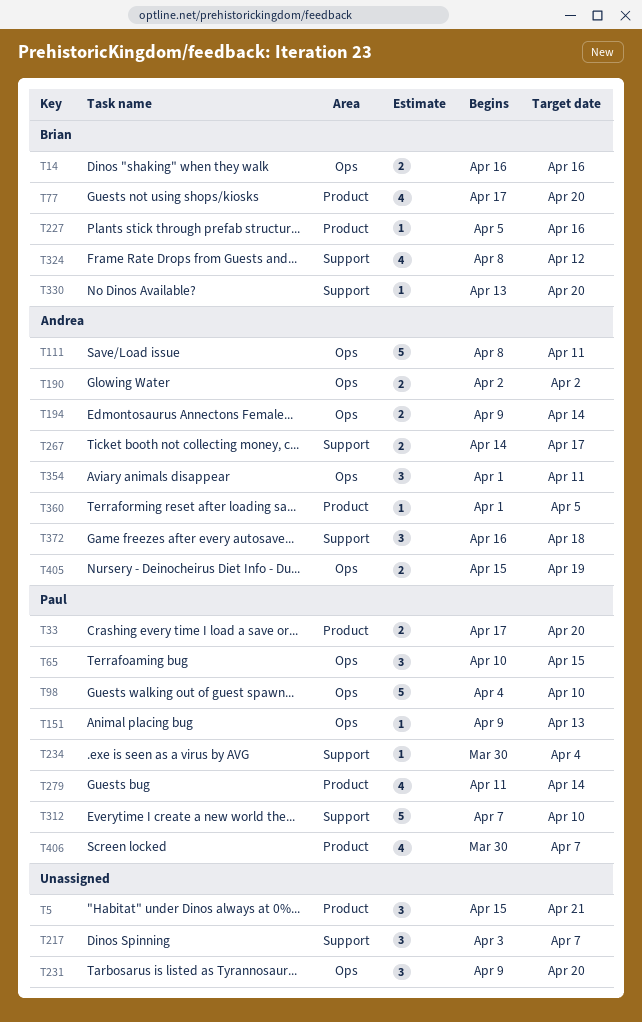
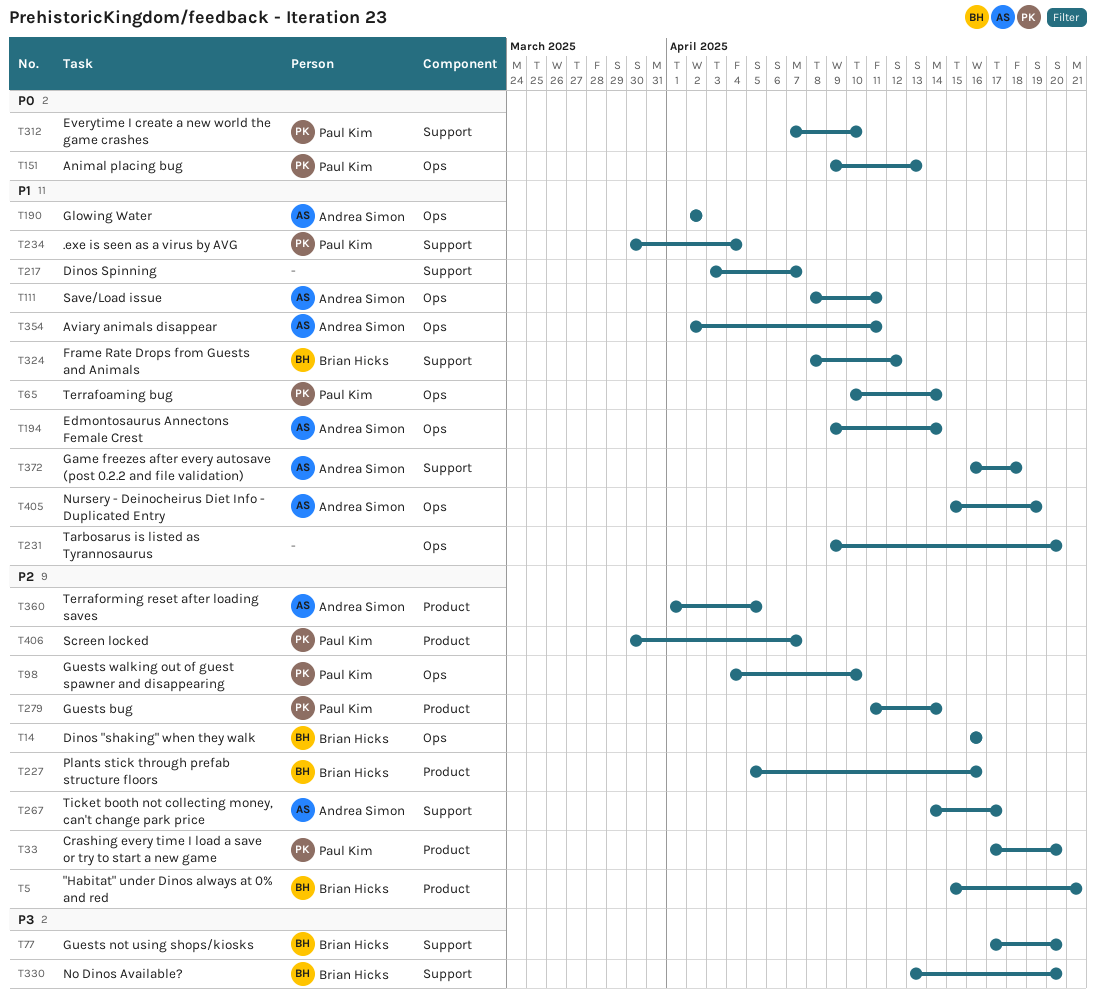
T5, owner: none -> Brian Hicks
T65, due: Apr 15 -> Apr 14
T77, label: Product -> Support
T354, start: Apr 1 -> Apr 2

